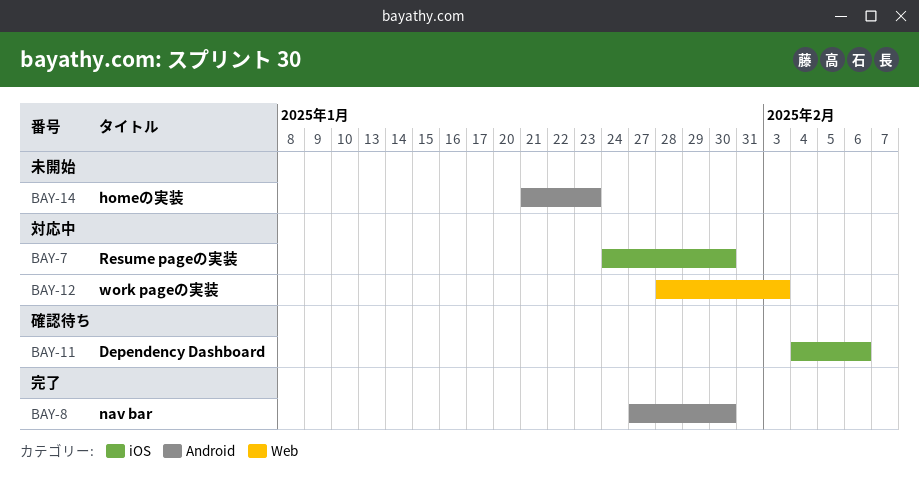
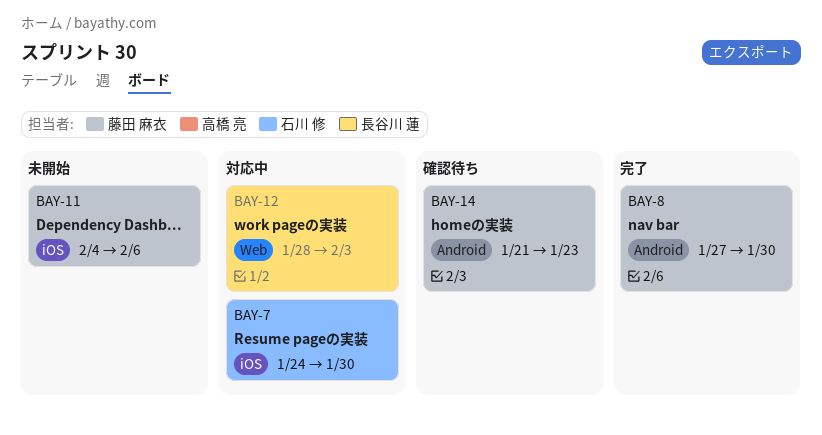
BAY-11, status: 確認待ち -> 未開始
BAY-14, status: 未開始 -> 確認待ち

